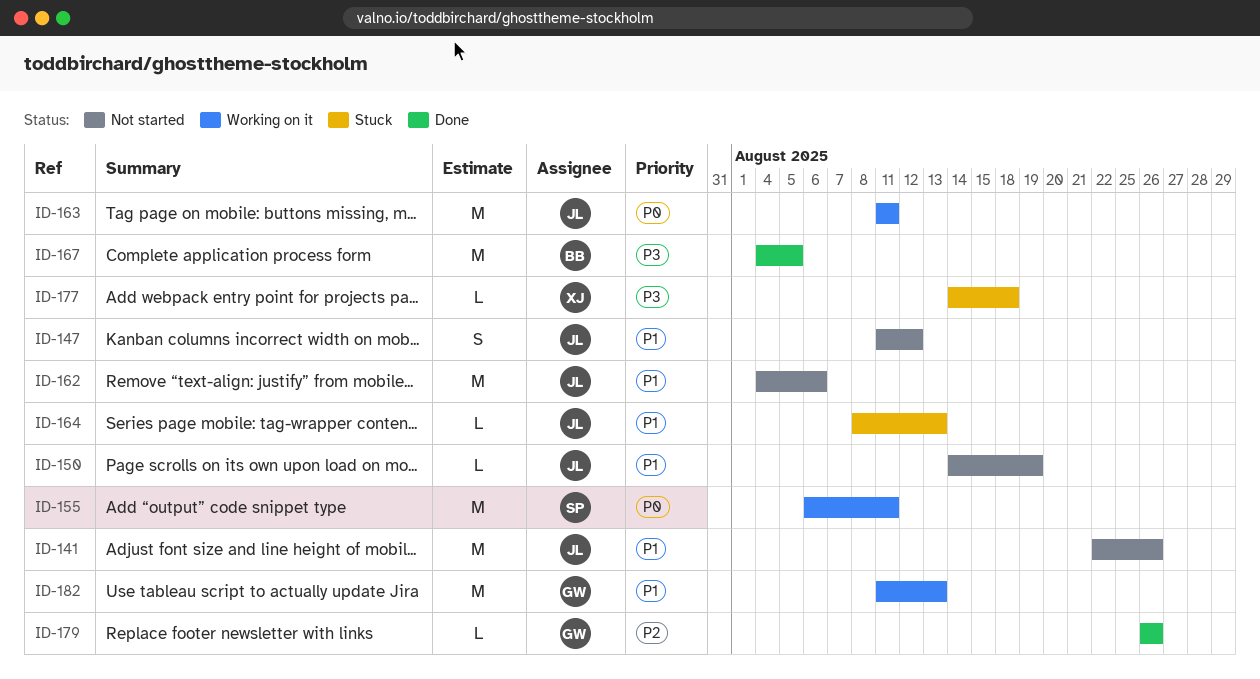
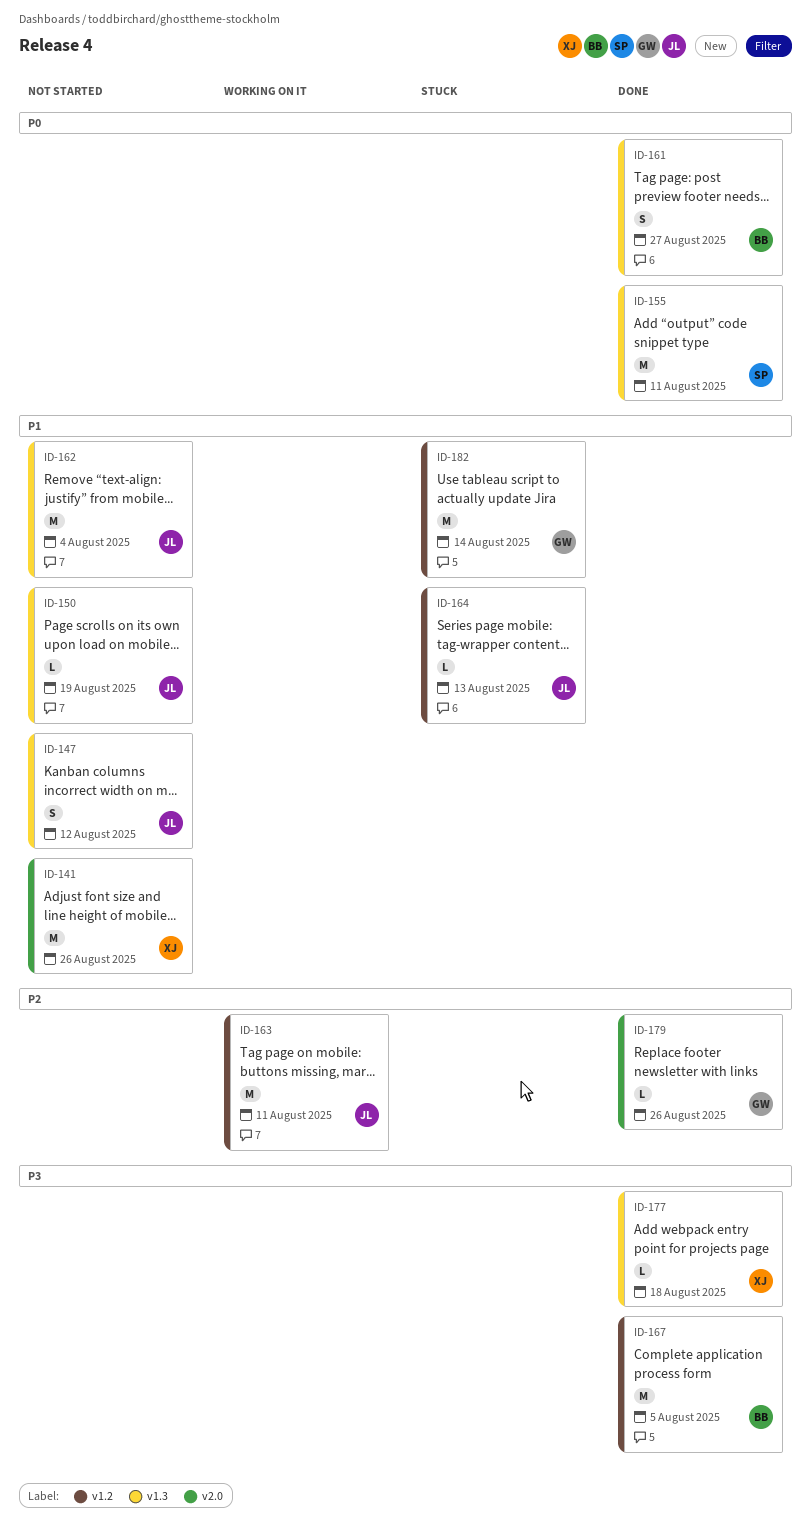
ID-141, owner: JL -> XJ
ID-155, status: Working on it -> Done
ID-161: none -> present
ID-162, due: Aug 6 -> Aug 4
ID-163, priority: P0 -> P2
ID-177, status: Stuck -> Done
ID-182, status: Working on it -> Stuck
ID-182, due: Aug 13 -> Aug 14

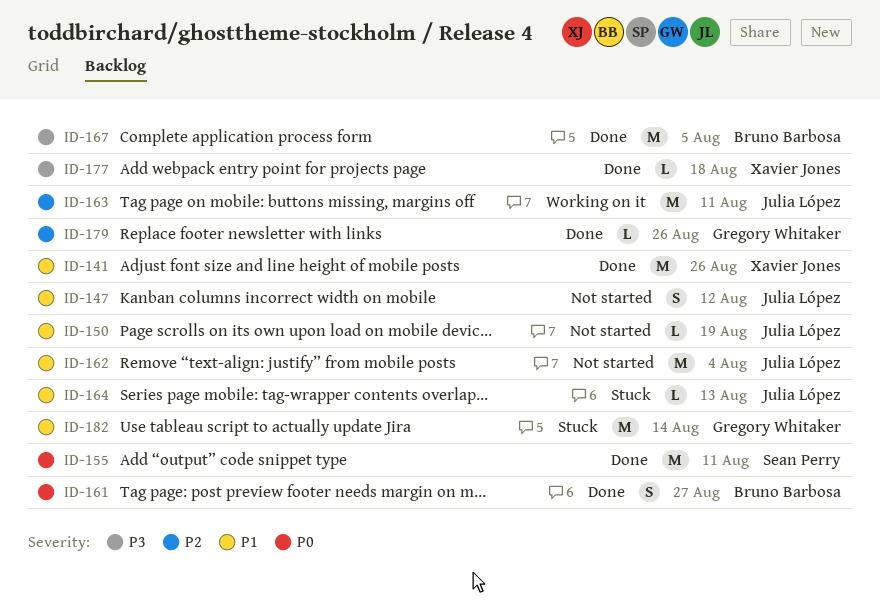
ID-141, status: Not started -> Done

